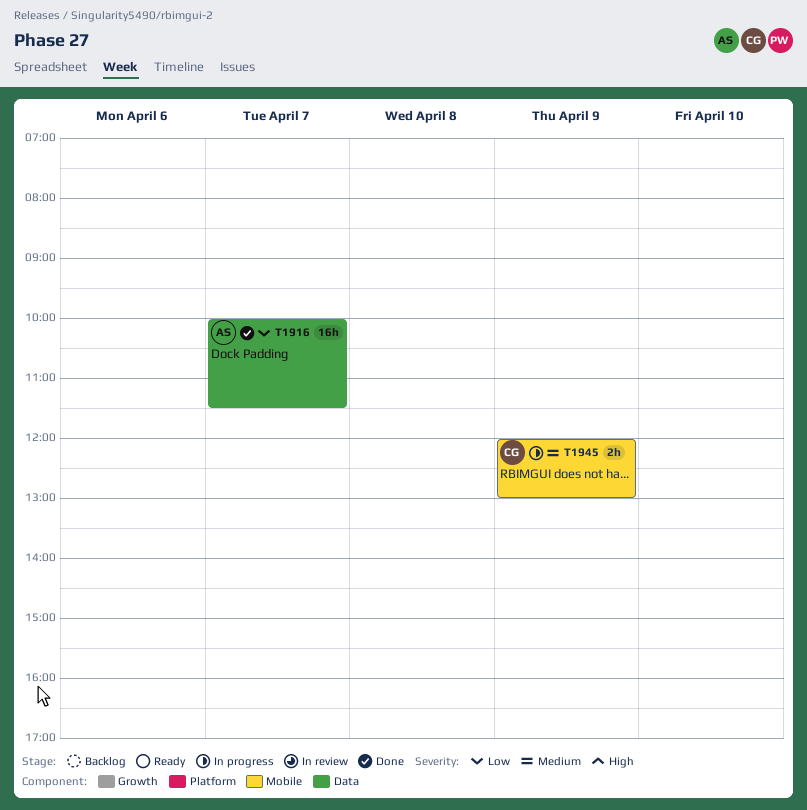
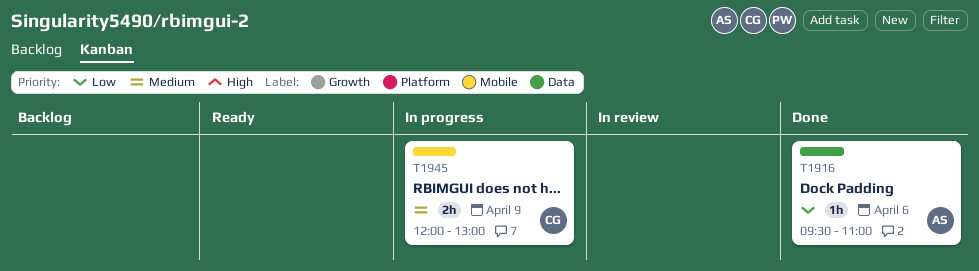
T1916, estimate: 16h -> 1h
T1916, day: Apr 7 -> Apr 6
T1916, begins: 10:00 -> 09:30
T1916, ends: 11:30 -> 11:00

